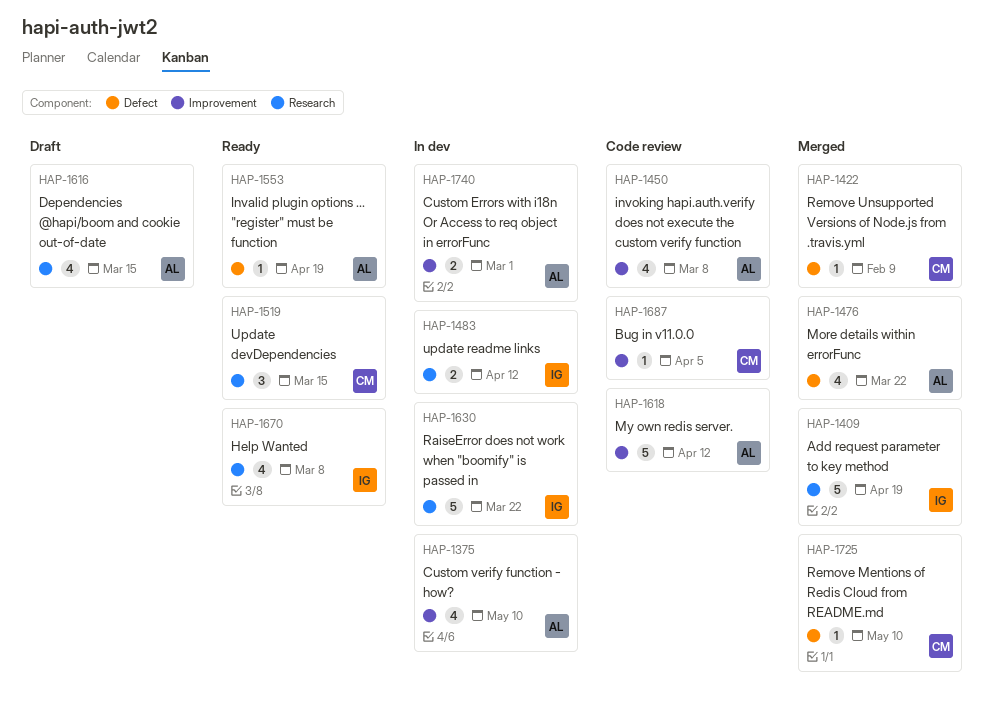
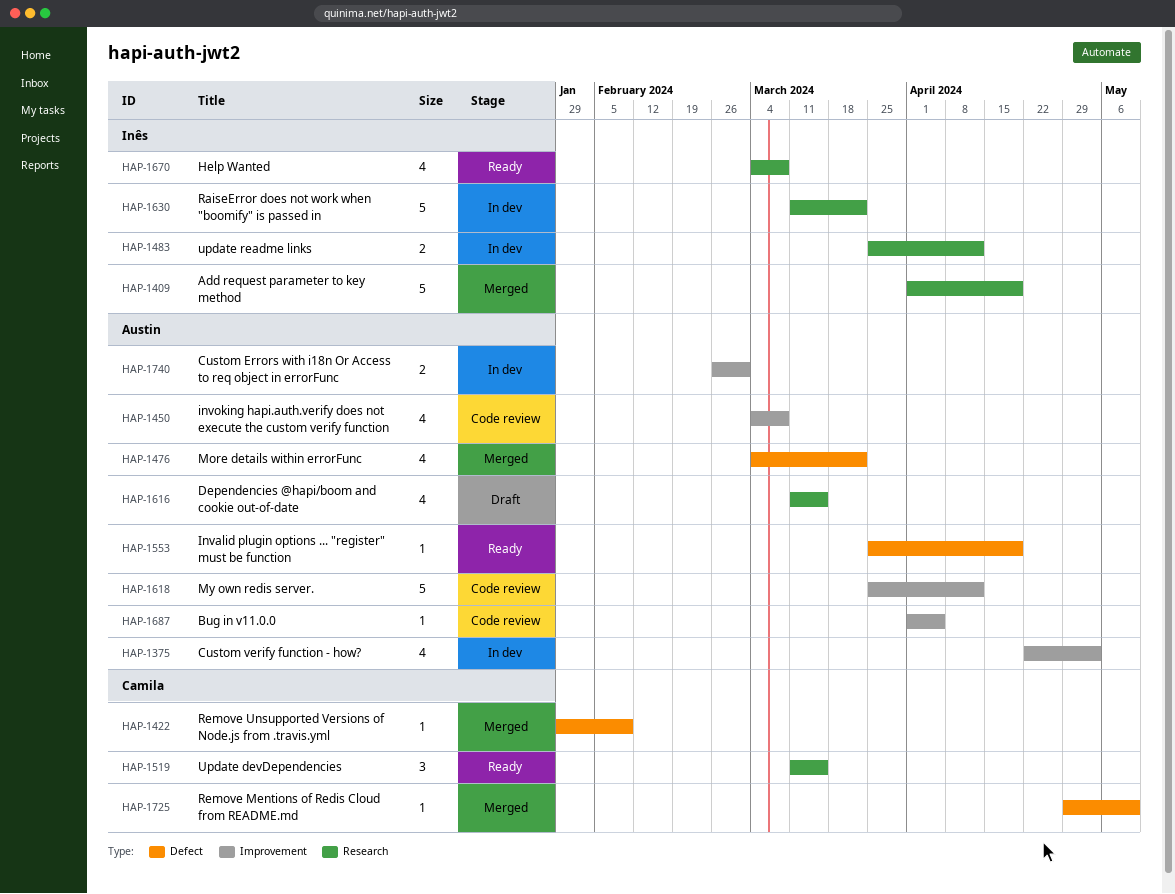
HAP-1375, due: May 10 -> May 3
HAP-1687, owner: Camila -> Austin

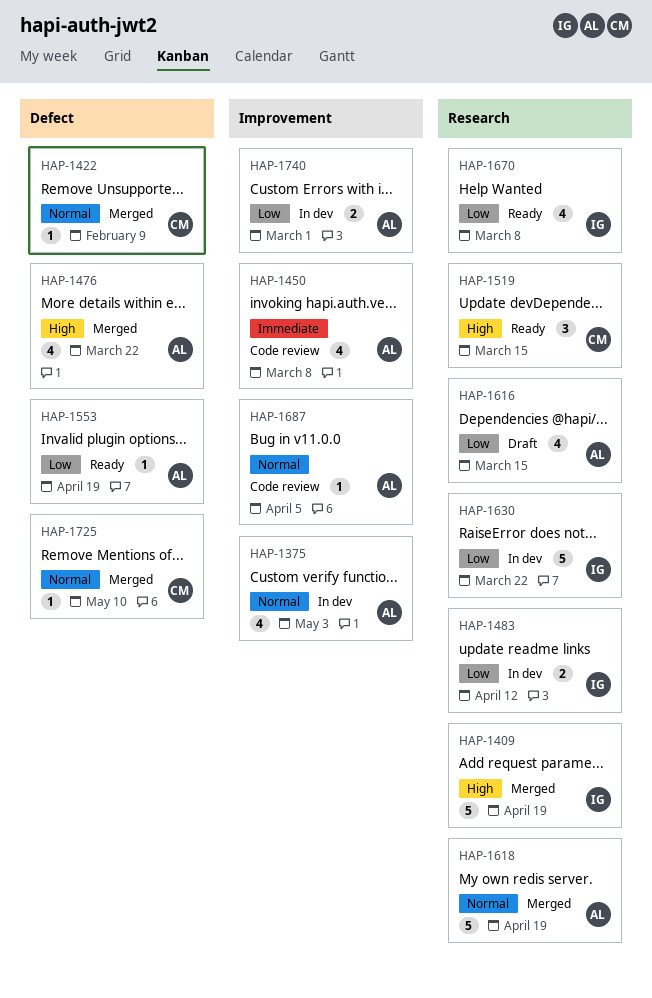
HAP-1618, status: Code review -> Merged
HAP-1618, label: Improvement -> Research
HAP-1618, due: Apr 12 -> Apr 19

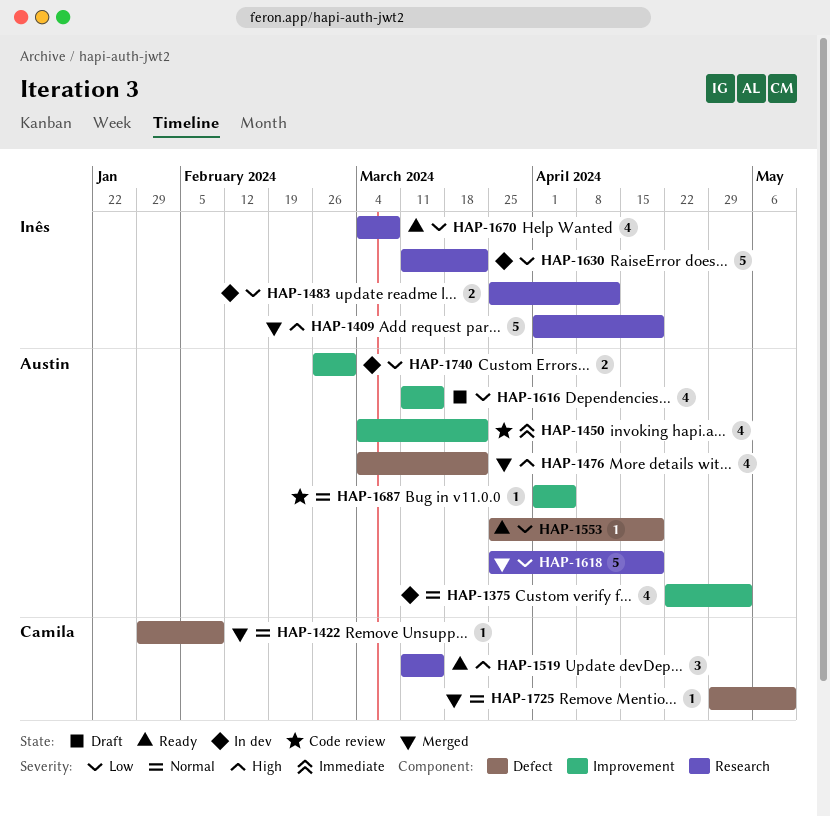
HAP-1450, due: Mar 8 -> Mar 22
HAP-1616, label: Research -> Improvement
HAP-1618, priority: Normal -> Low

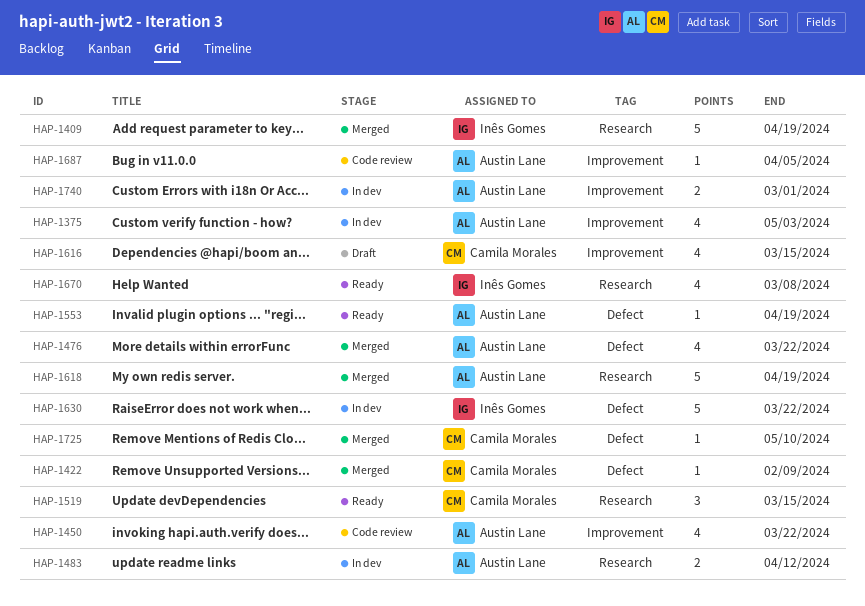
HAP-1483, owner: Inês Gomes -> Austin Lane
HAP-1616, owner: Austin Lane -> Camila Morales
HAP-1630, label: Research -> Defect

